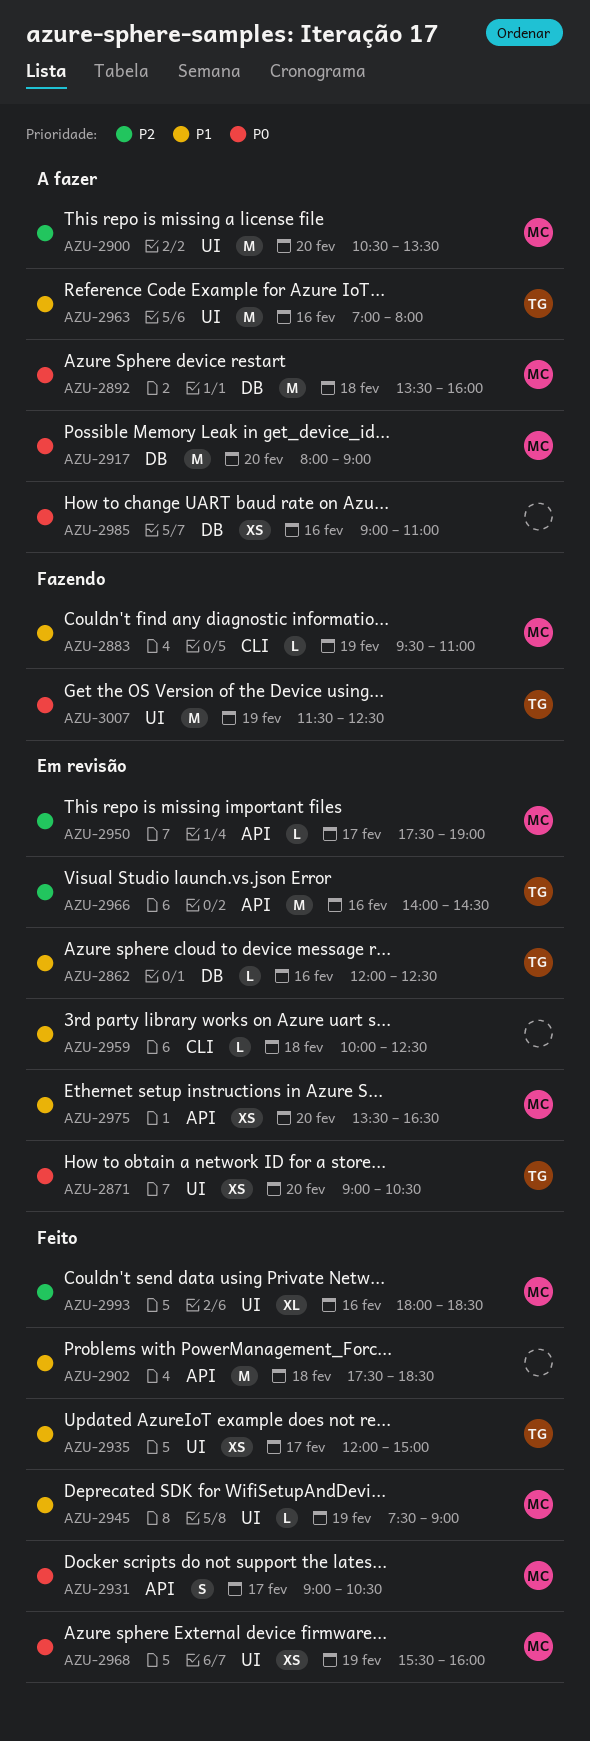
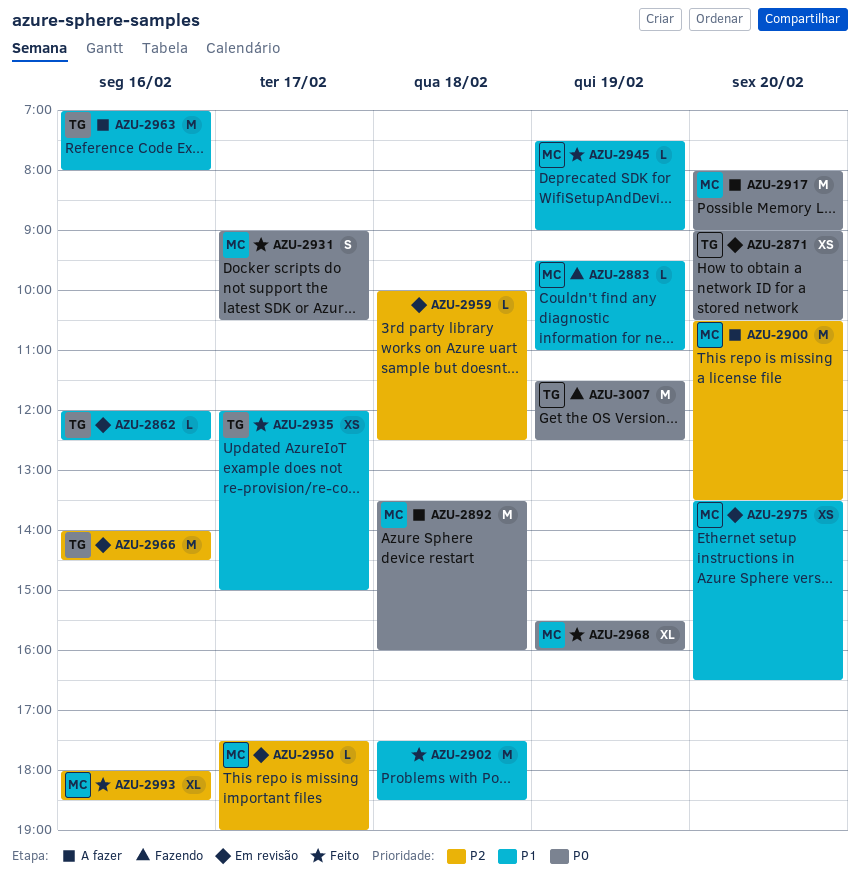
AZU-2959, priority: P1 -> P2
AZU-2968, estimate: XS -> XL
AZU-2985: present -> none

